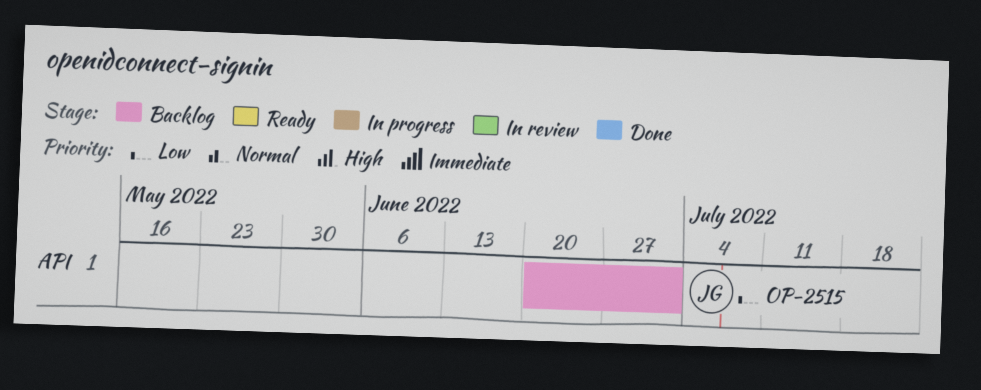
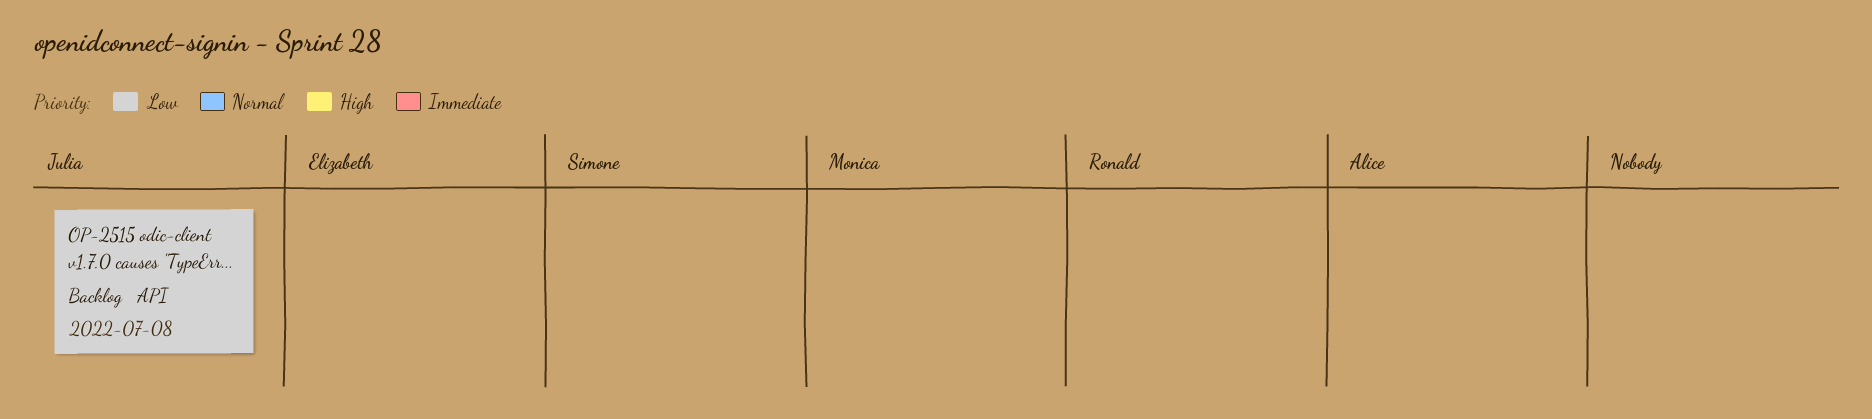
OP-2515, due: Jul 1 -> Jul 8

